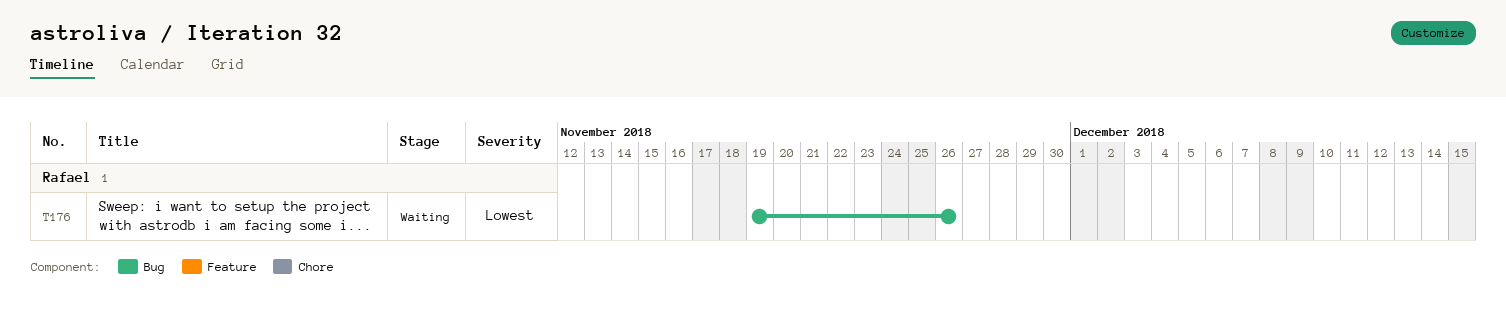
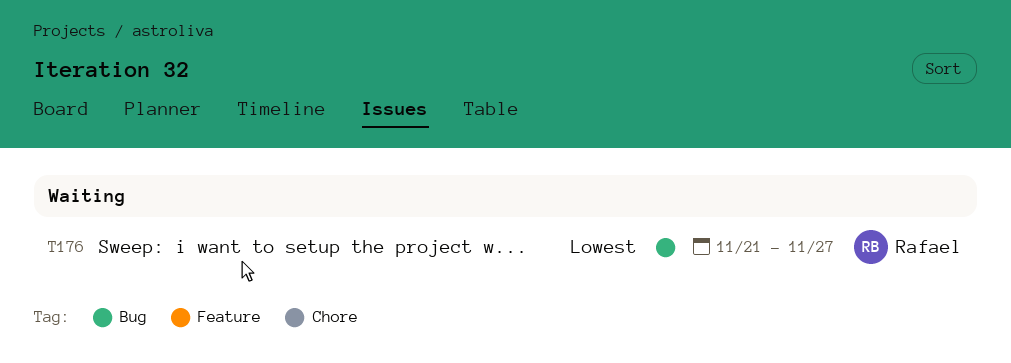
T176, start: Nov 19 -> Nov 21
T176, due: Nov 26 -> Nov 27

